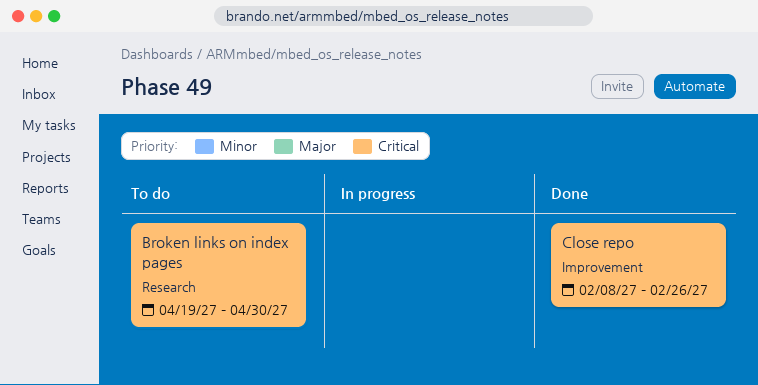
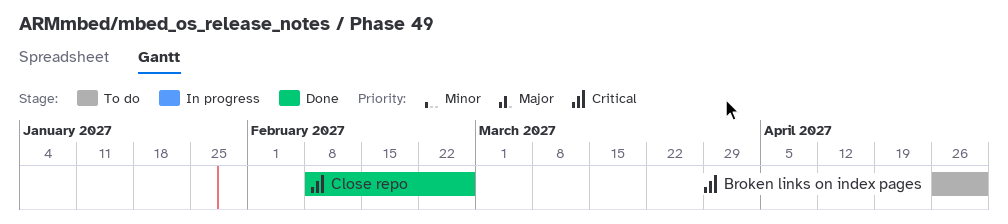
Broken links on index pages, start: Apr 19 -> Apr 26

